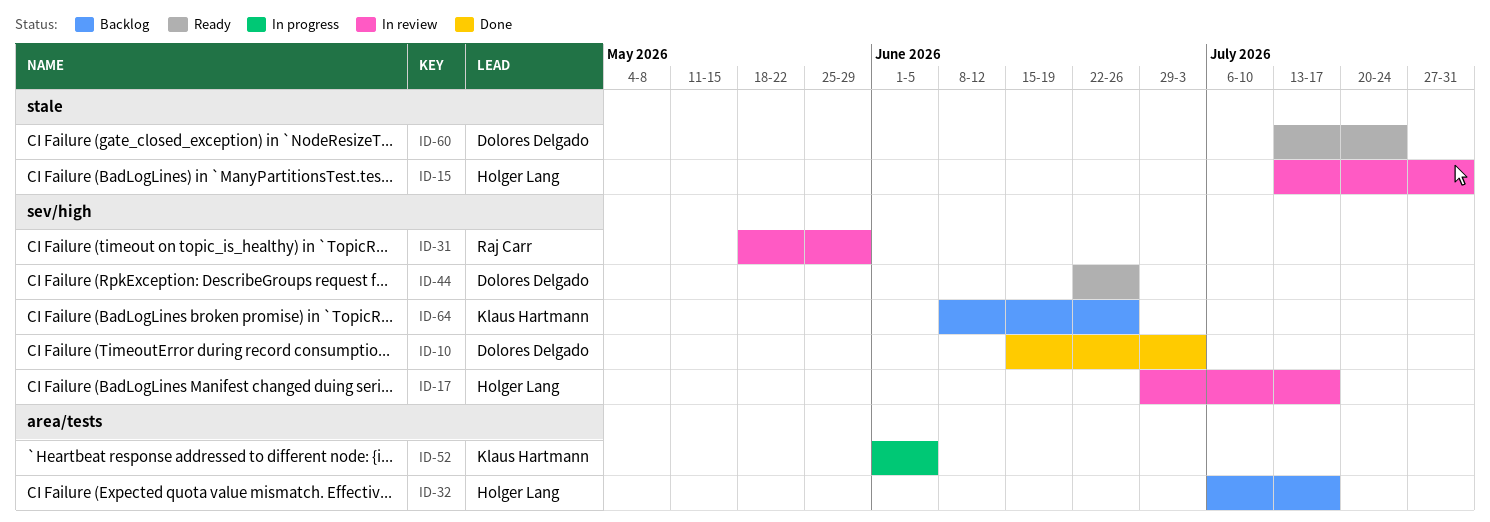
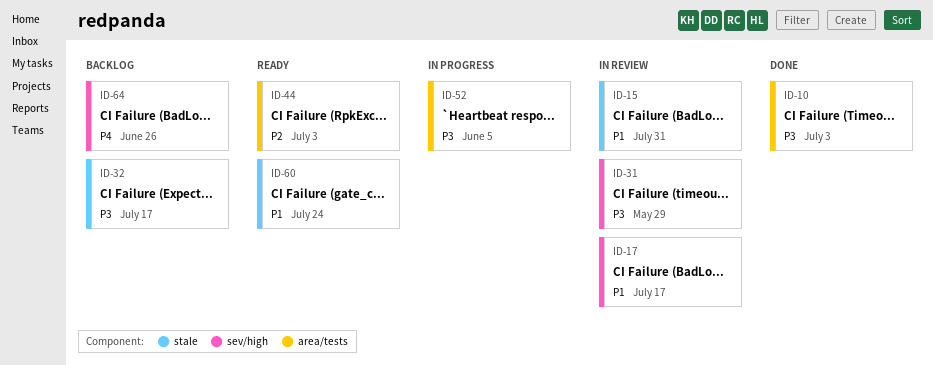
ID-10, label: sev/high -> area/tests
ID-32, label: area/tests -> stale
ID-44, label: sev/high -> area/tests
ID-44, due: Jun 26 -> Jul 3

